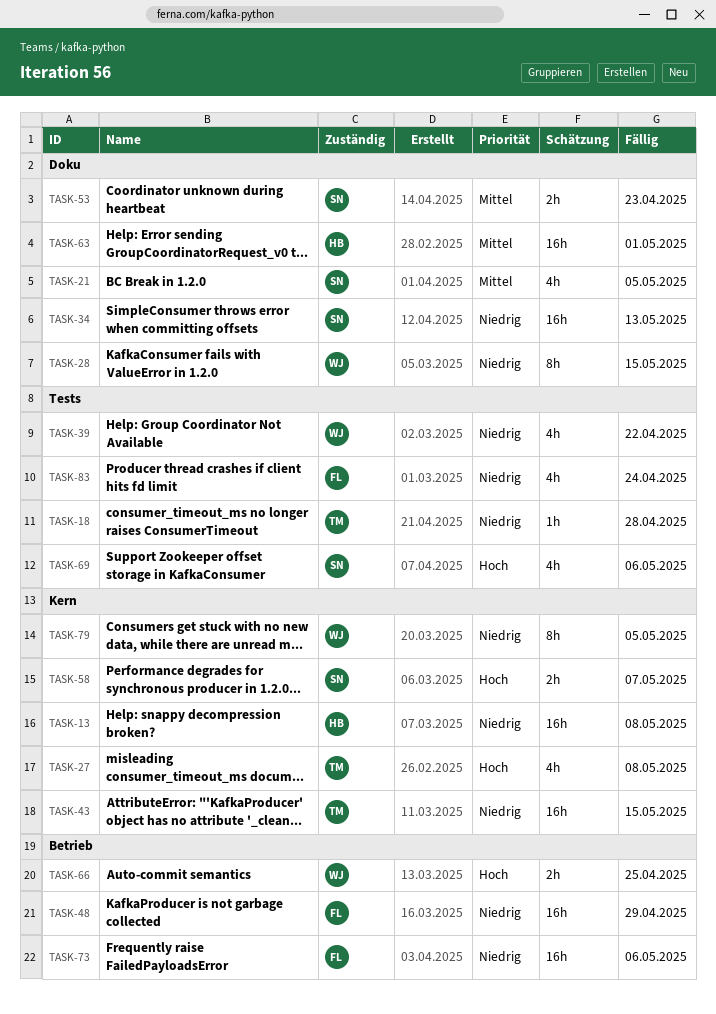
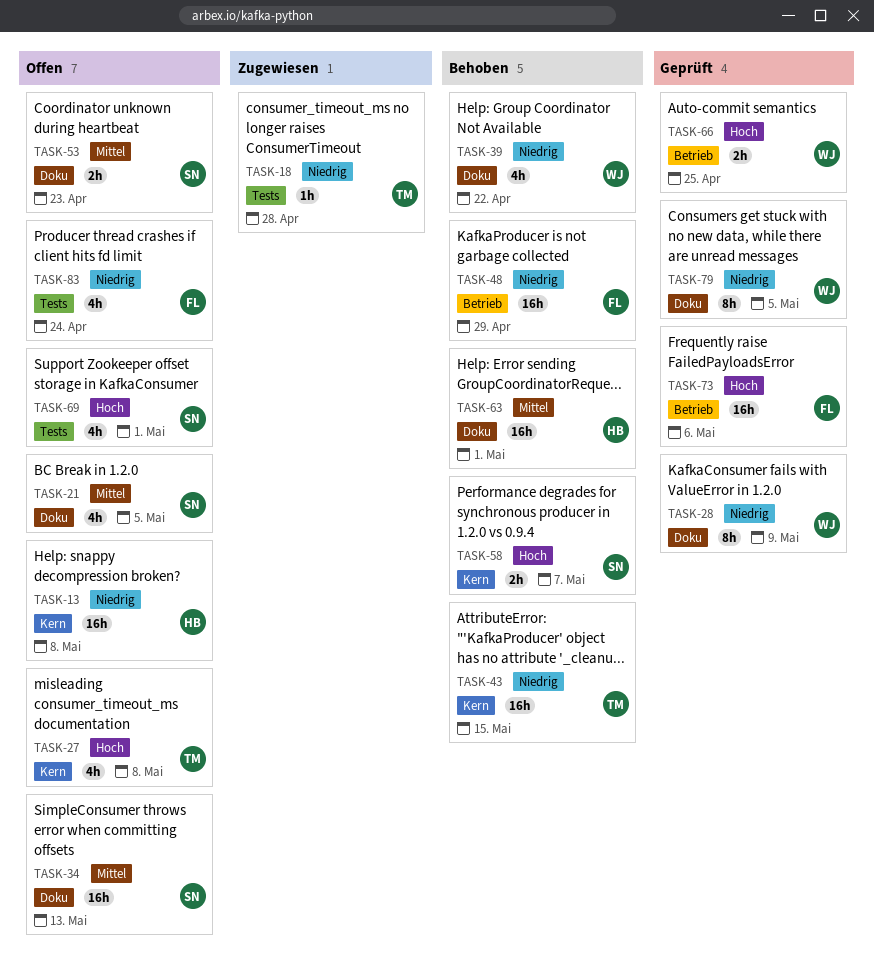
TASK-28, due: May 15 -> May 9
TASK-34, priority: Niedrig -> Mittel
TASK-39, label: Tests -> Doku
TASK-69, due: May 6 -> May 1
TASK-73, priority: Niedrig -> Hoch
TASK-79, label: Kern -> Doku

